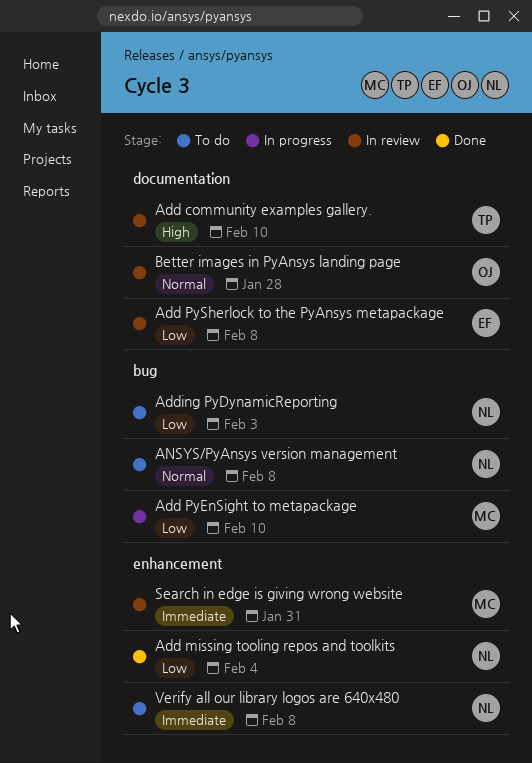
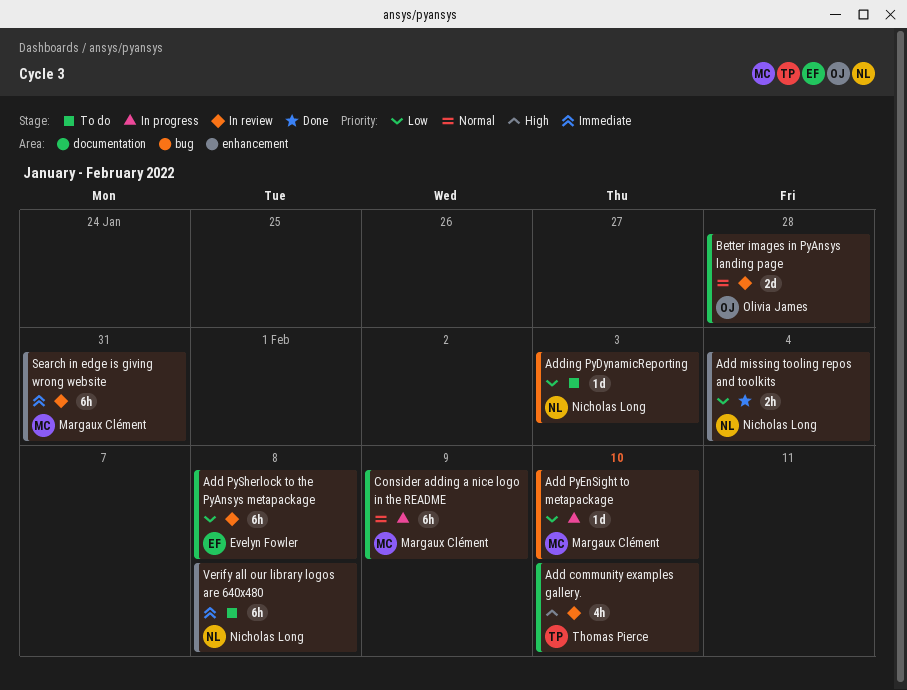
ANSYS/PyAnsys version management: present -> none
Consider adding a nice logo in the README: none -> present

